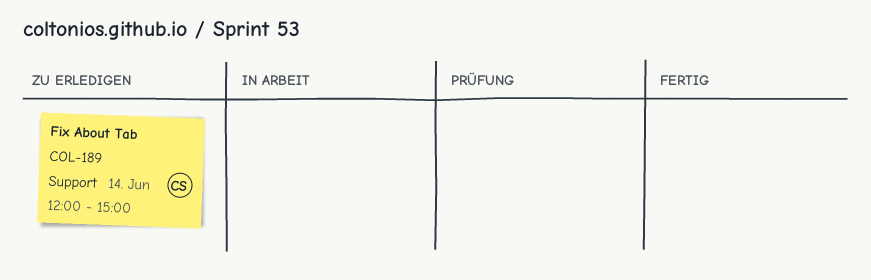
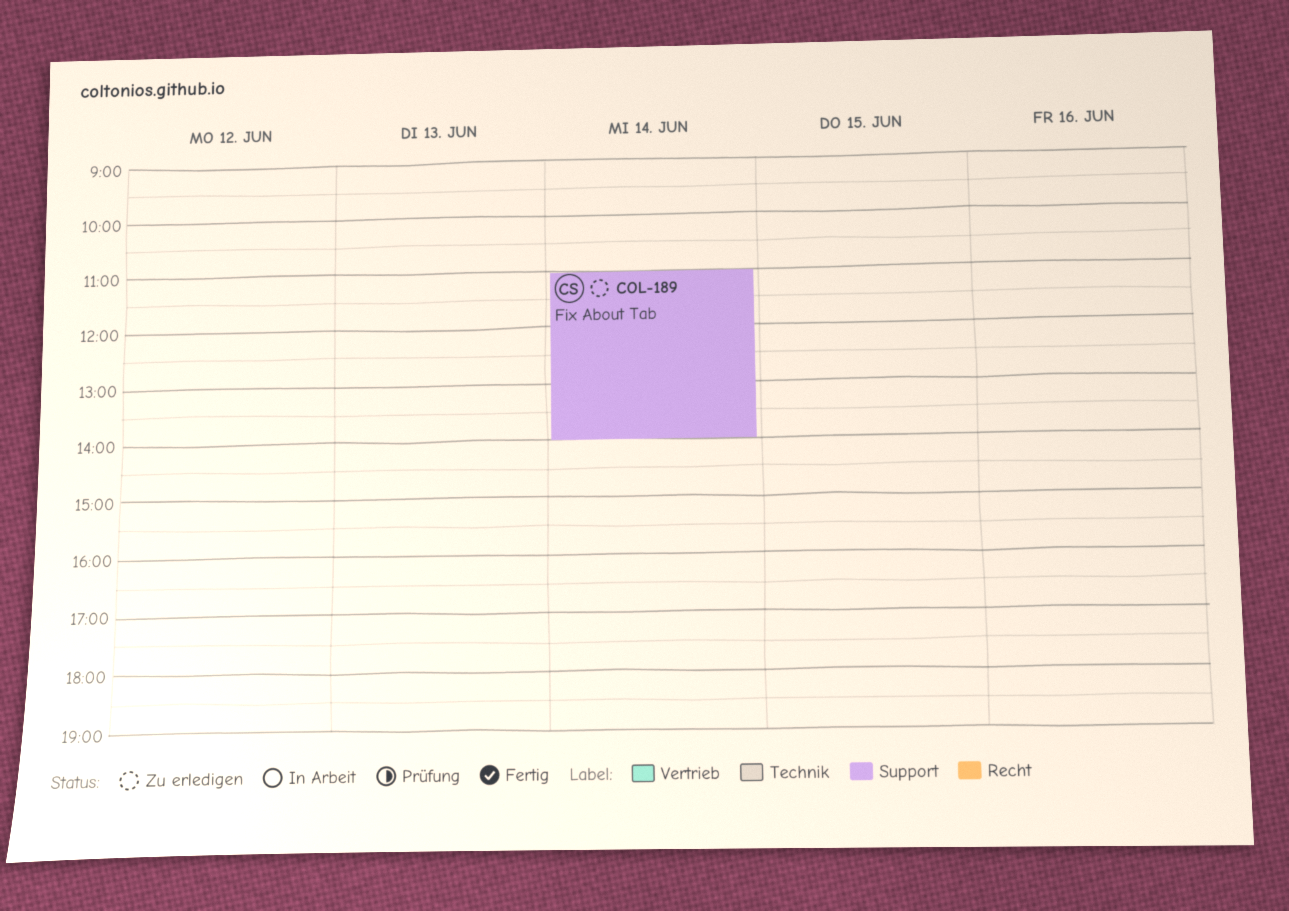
COL-189, begins: 12:00 -> 11:00
COL-189, ends: 15:00 -> 14:00

